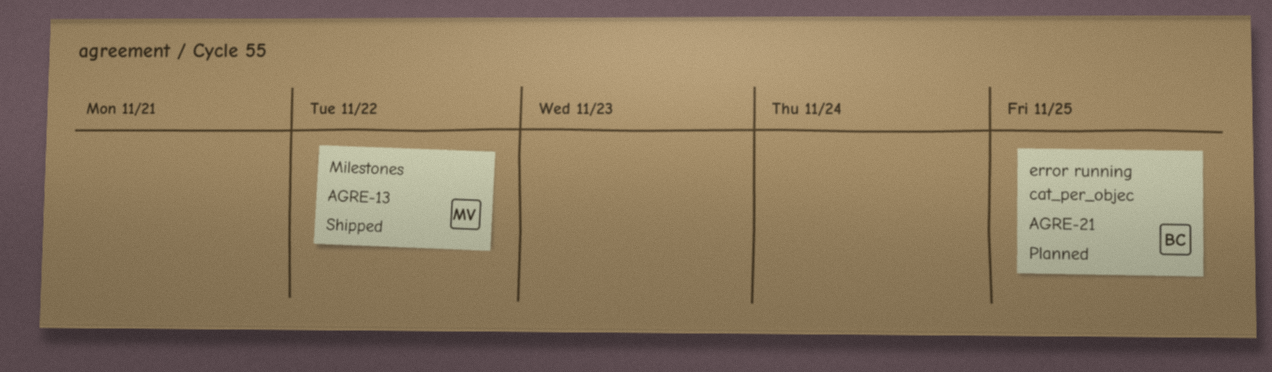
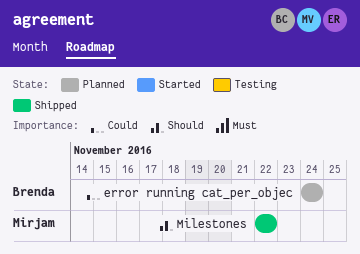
error running cat_per_objec, due: Nov 25 -> Nov 24

